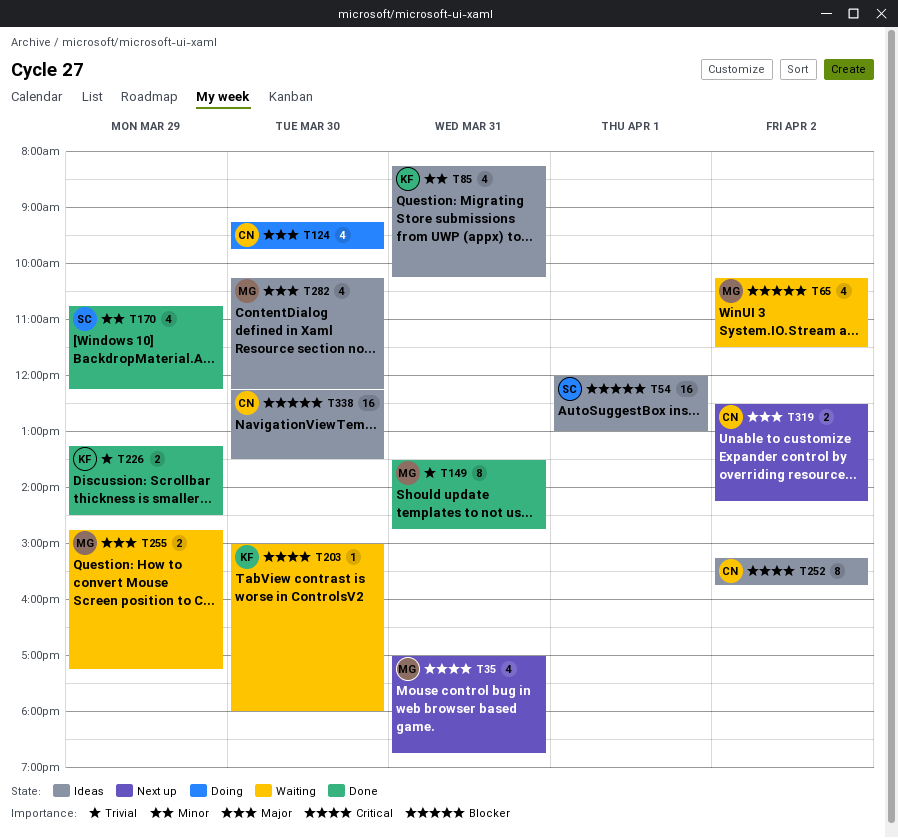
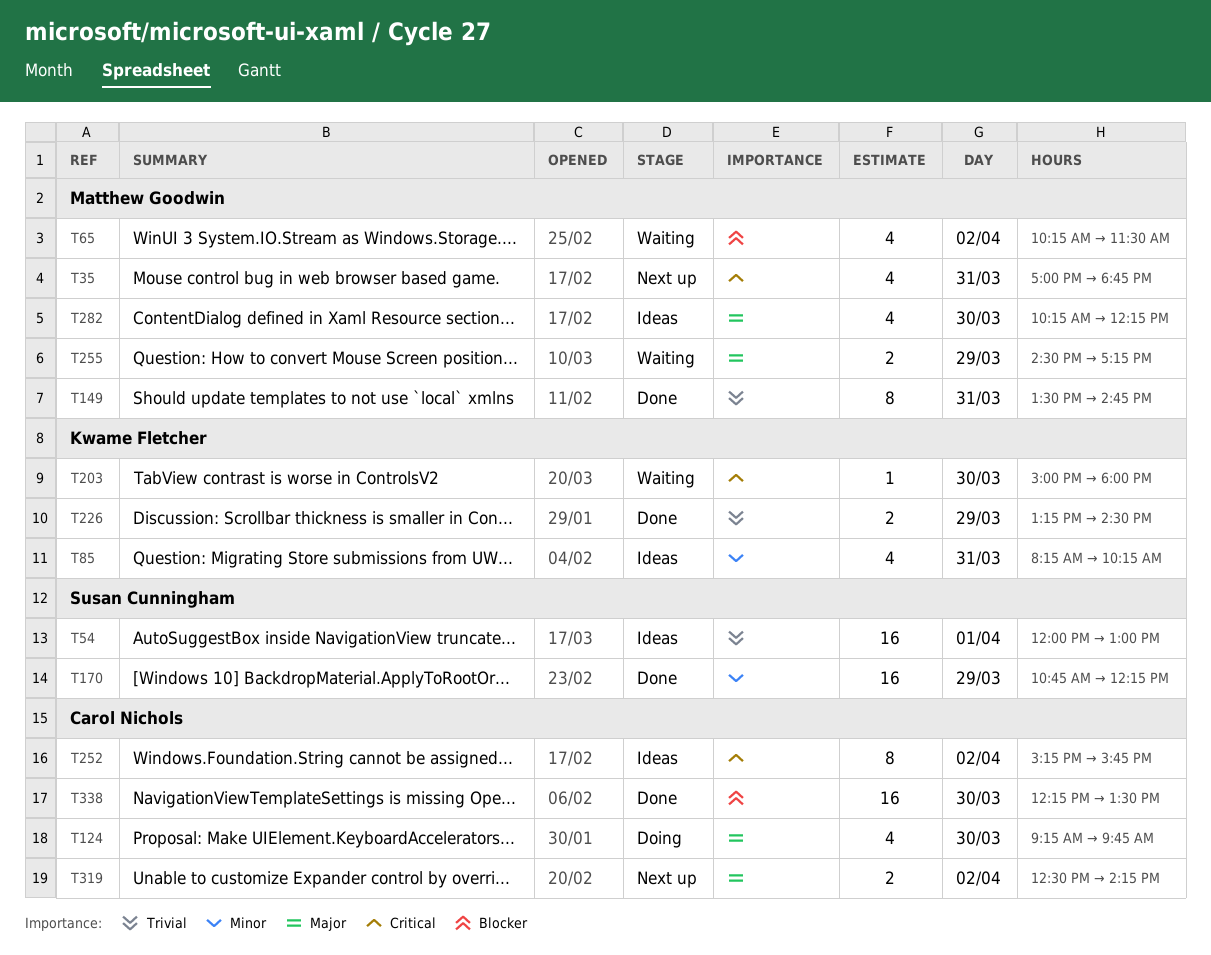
T54, priority: Blocker -> Trivial
T170, estimate: 4 -> 16
T255, begins: 14:45 -> 14:30
T338, status: Ideas -> Done

